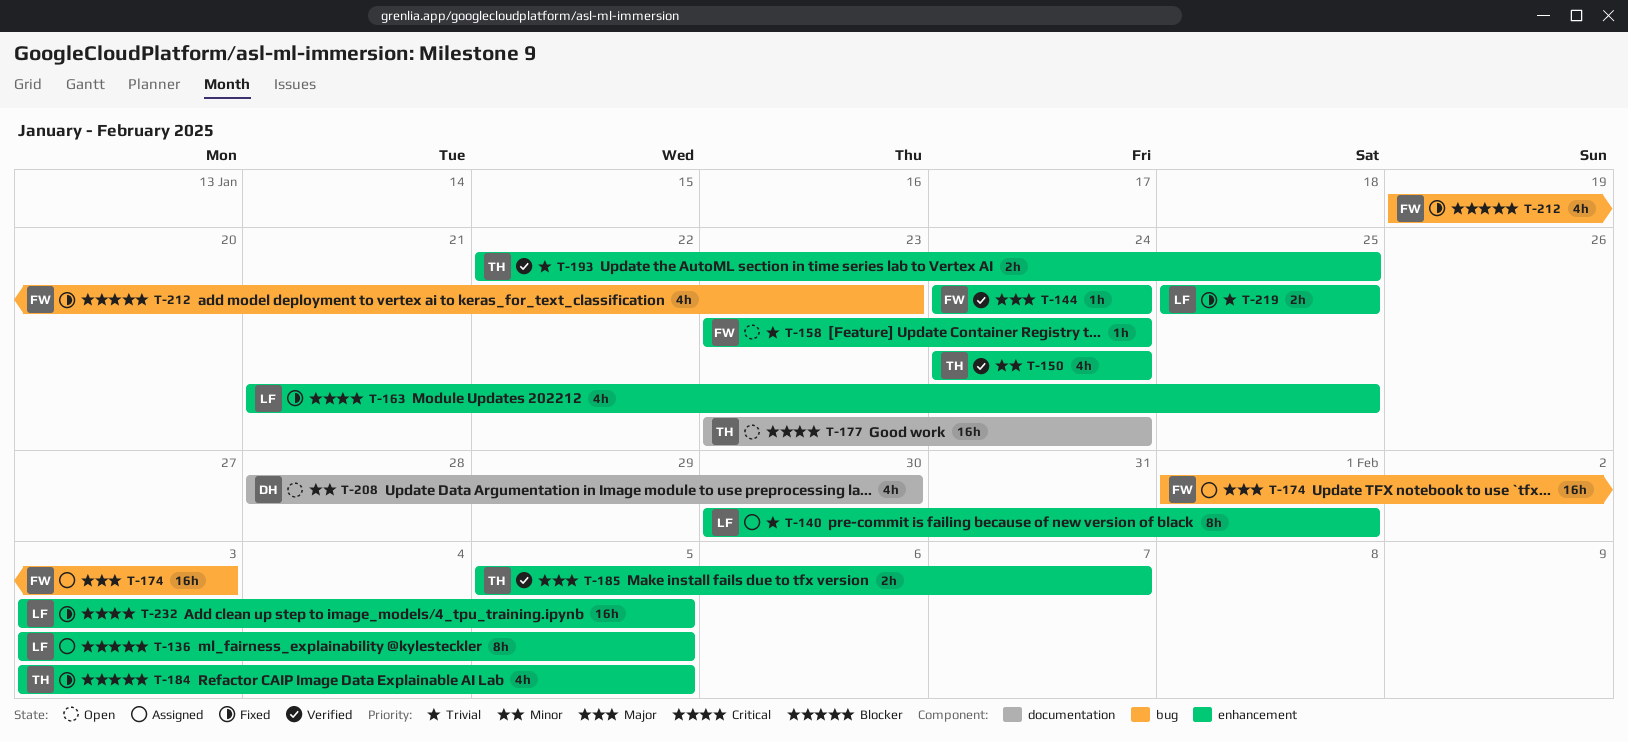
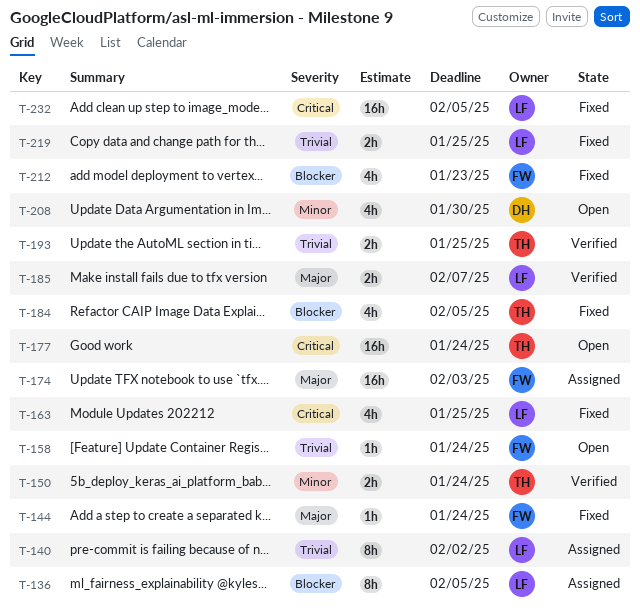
T-140, due: Feb 1 -> Feb 2
T-144, status: Verified -> Fixed
T-150, estimate: 4h -> 2h
T-185, owner: TH -> LF

